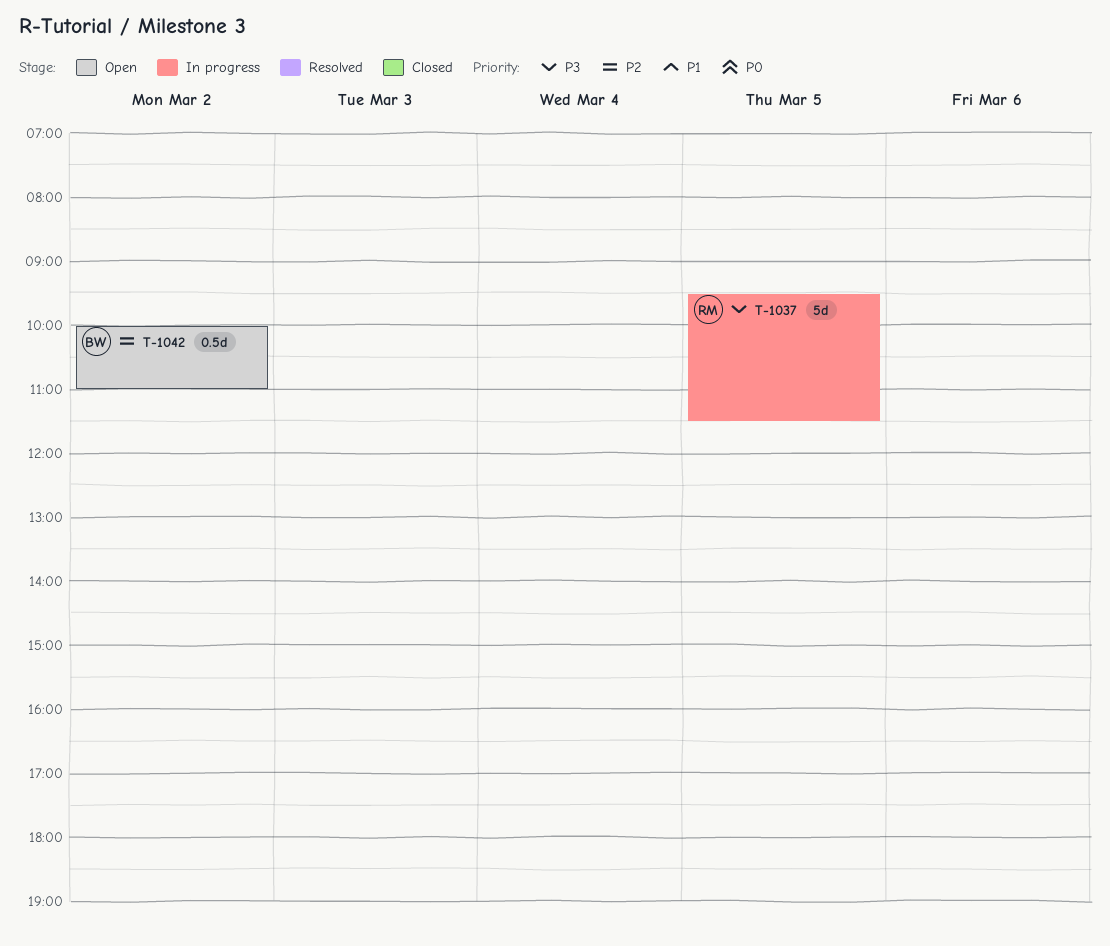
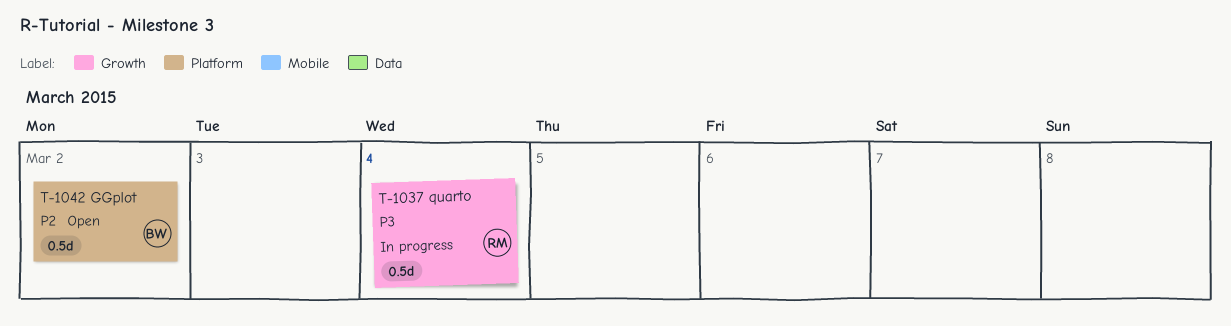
T-1037, estimate: 5d -> 0.5d
T-1037, day: Mar 5 -> Mar 4

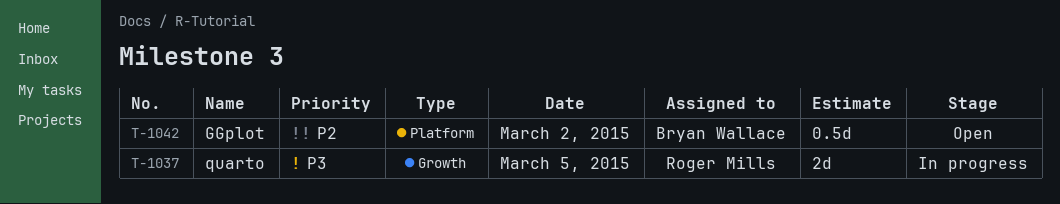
T-1037, estimate: 0.5d -> 2d
T-1037, day: Mar 4 -> Mar 5

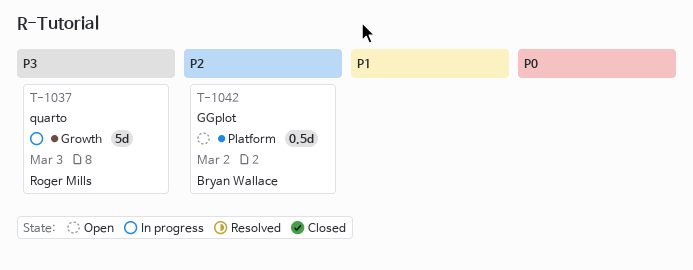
T-1037, estimate: 2d -> 5d
T-1037, day: Mar 5 -> Mar 3

